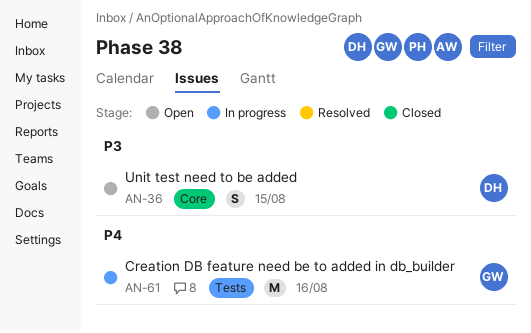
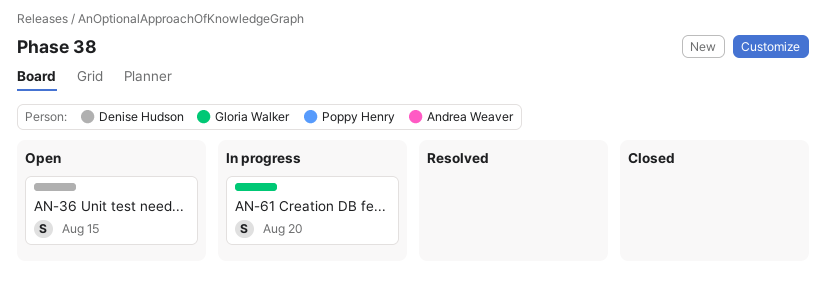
AN-61, estimate: M -> S
AN-61, due: Aug 16 -> Aug 20

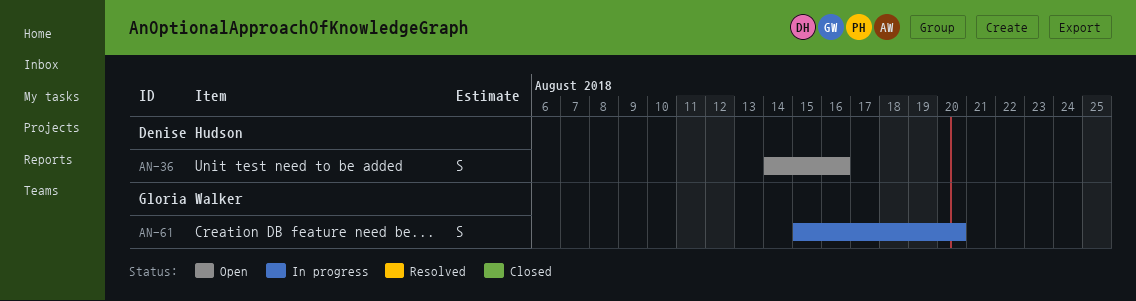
AN-36, due: Aug 15 -> Aug 16

